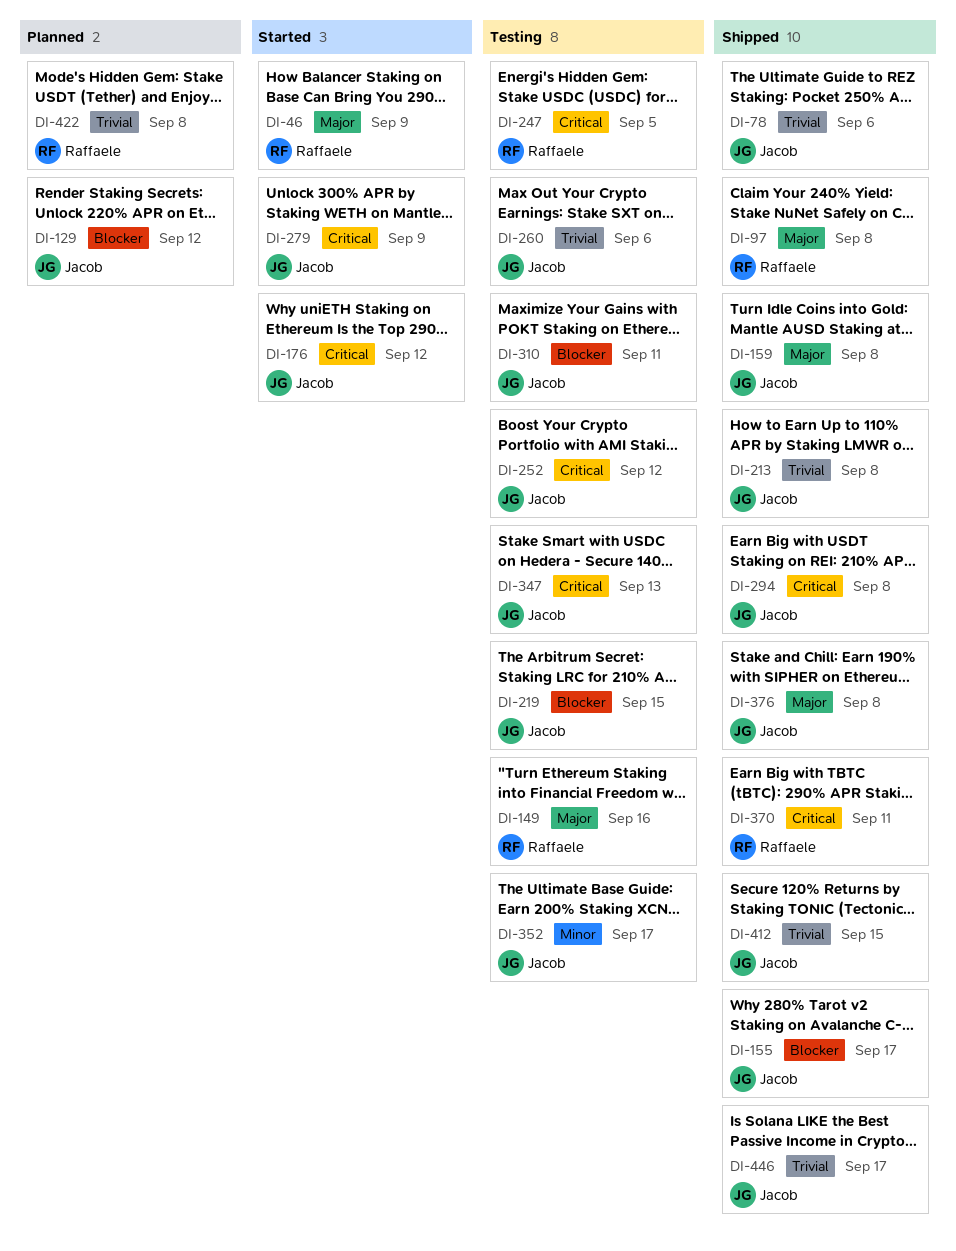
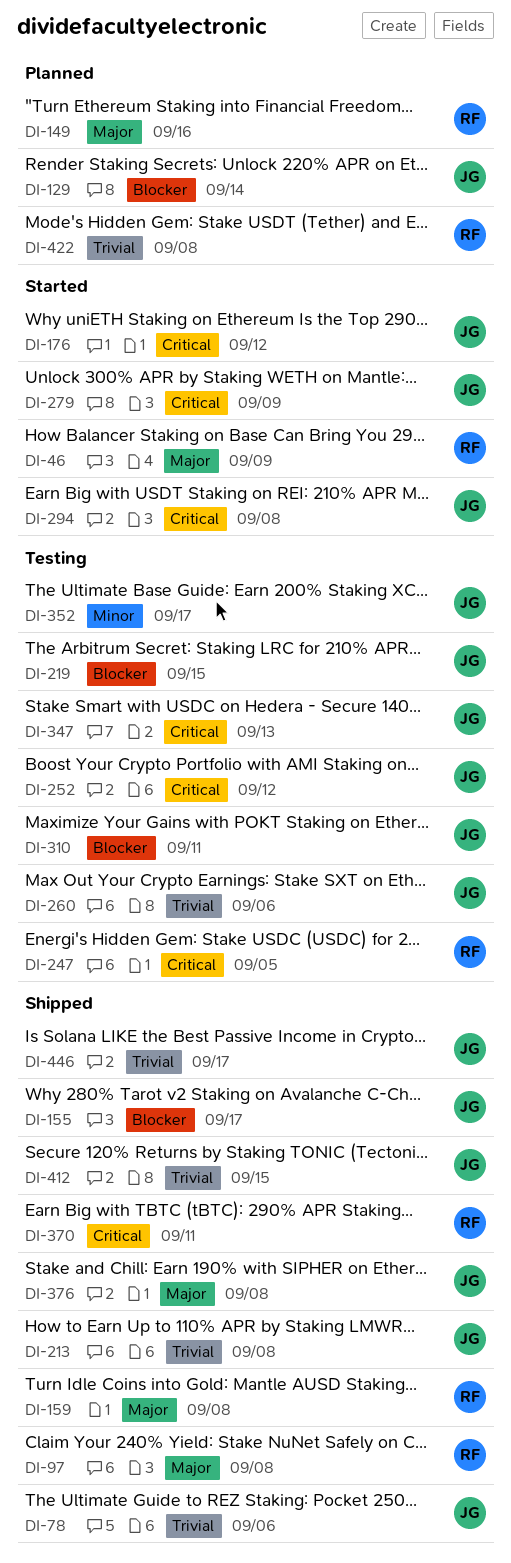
DI-129, due: Sep 12 -> Sep 14
DI-149, status: Testing -> Planned
DI-159, owner: Jacob -> Raffaele
DI-294, status: Shipped -> Started

